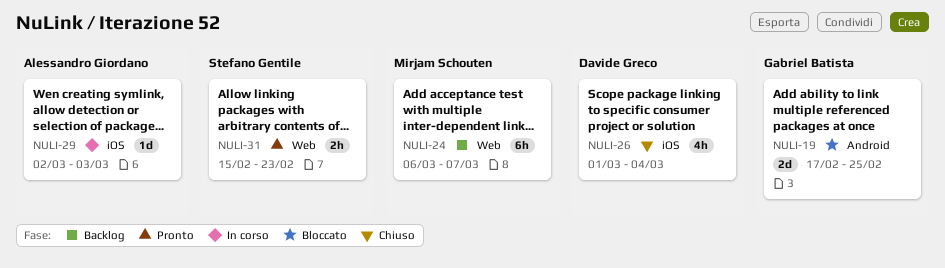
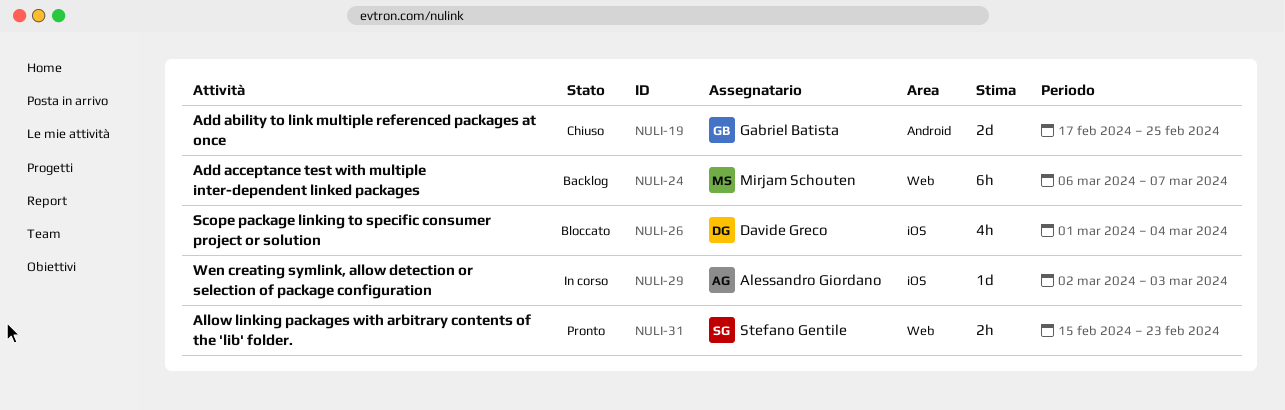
NULI-19, status: Bloccato -> Chiuso
NULI-26, status: Chiuso -> Bloccato

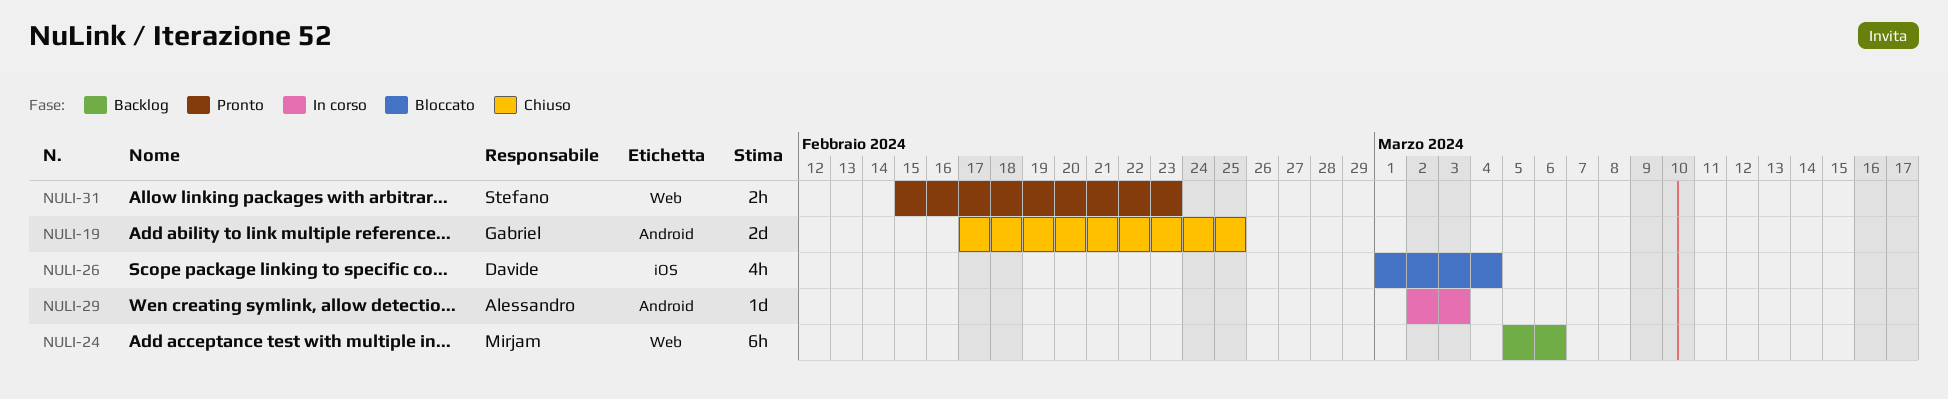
NULI-24, start: Mar 6 -> Mar 5
NULI-24, due: Mar 7 -> Mar 6
NULI-29, label: iOS -> Android

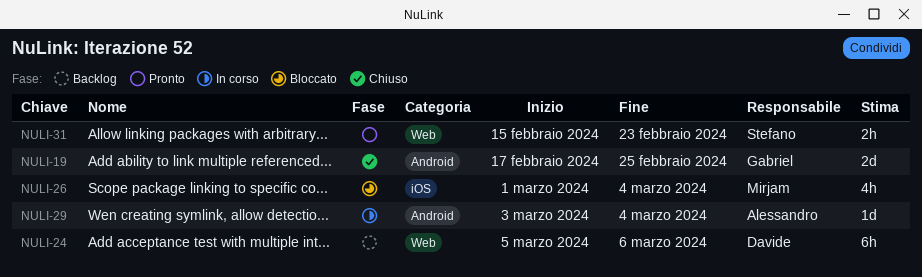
NULI-24, owner: Mirjam -> Davide
NULI-26, owner: Davide -> Mirjam
NULI-29, start: Mar 2 -> Mar 3
NULI-29, due: Mar 3 -> Mar 4

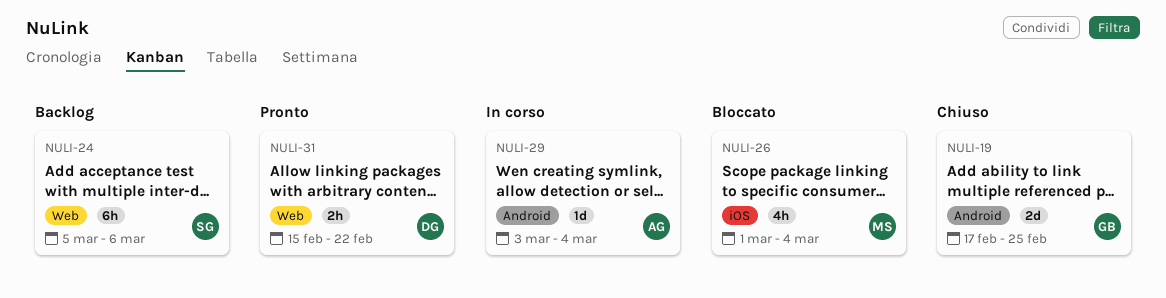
NULI-24, owner: Davide -> Stefano
NULI-31, owner: Stefano -> Davide
NULI-31, due: Feb 23 -> Feb 22

